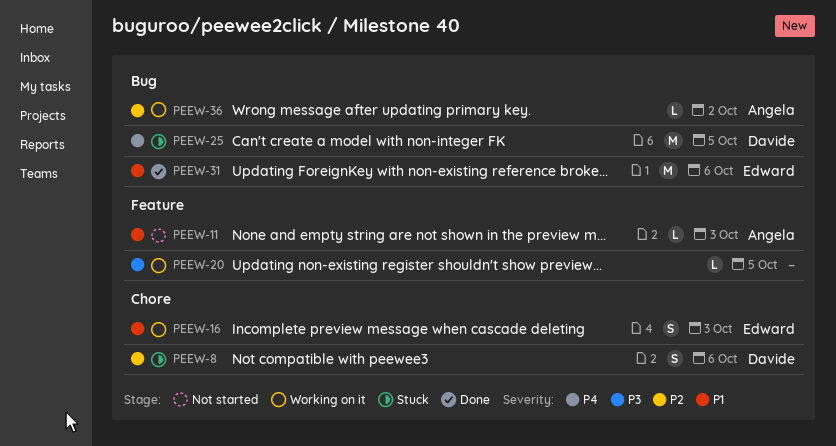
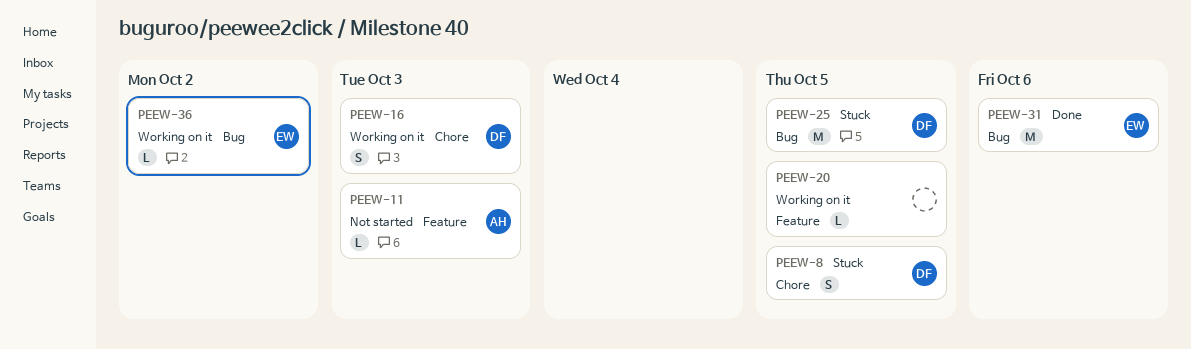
PEEW-8, due: Oct 6 -> Oct 5
PEEW-16, owner: Edward -> Davide
PEEW-36, owner: Angela -> Edward

